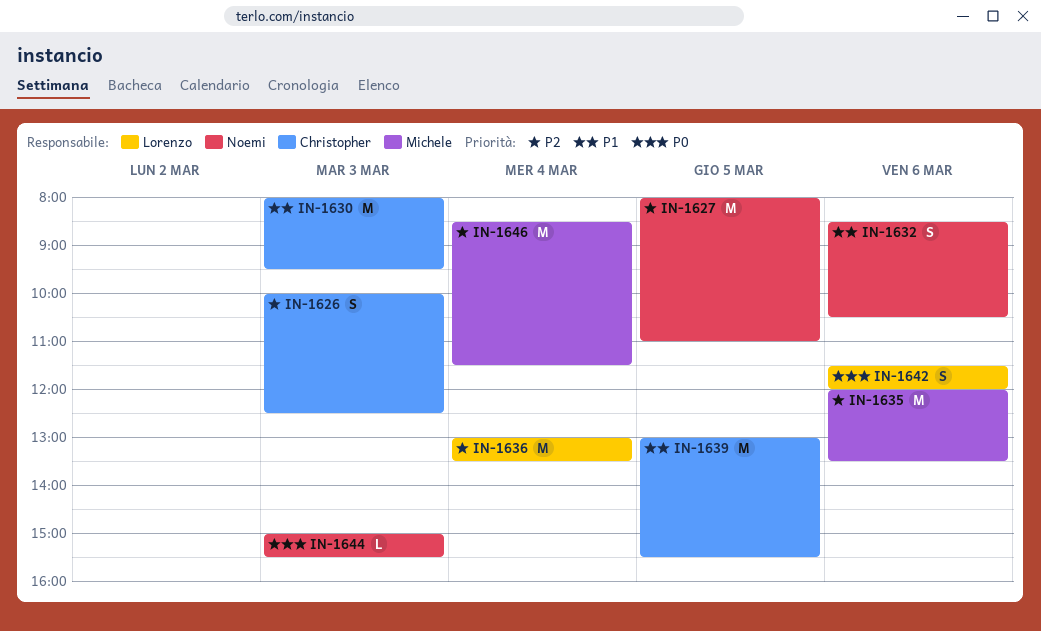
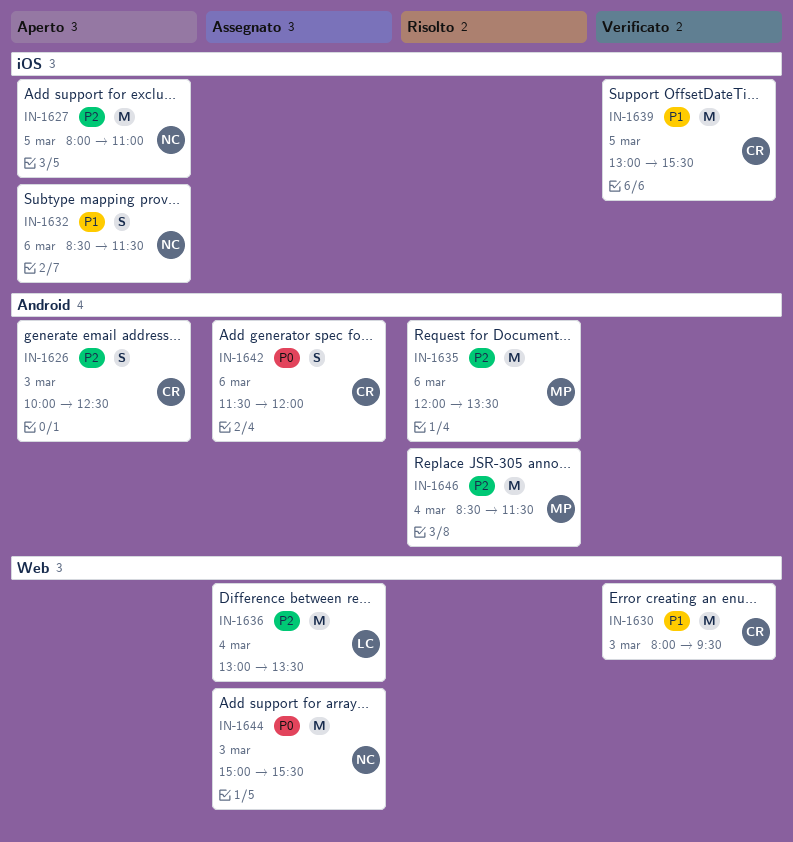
IN-1632, ends: 10:30 -> 11:30
IN-1642, owner: Lorenzo -> Christopher
IN-1644, estimate: L -> M

